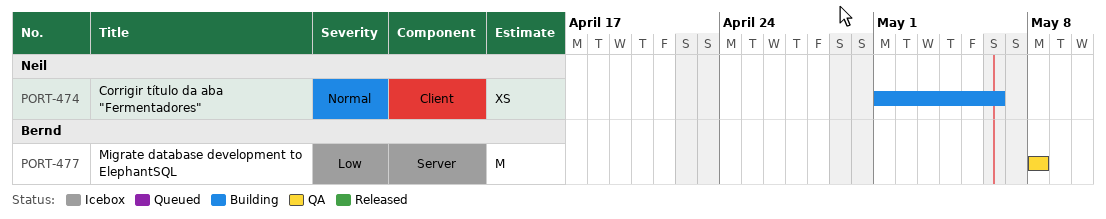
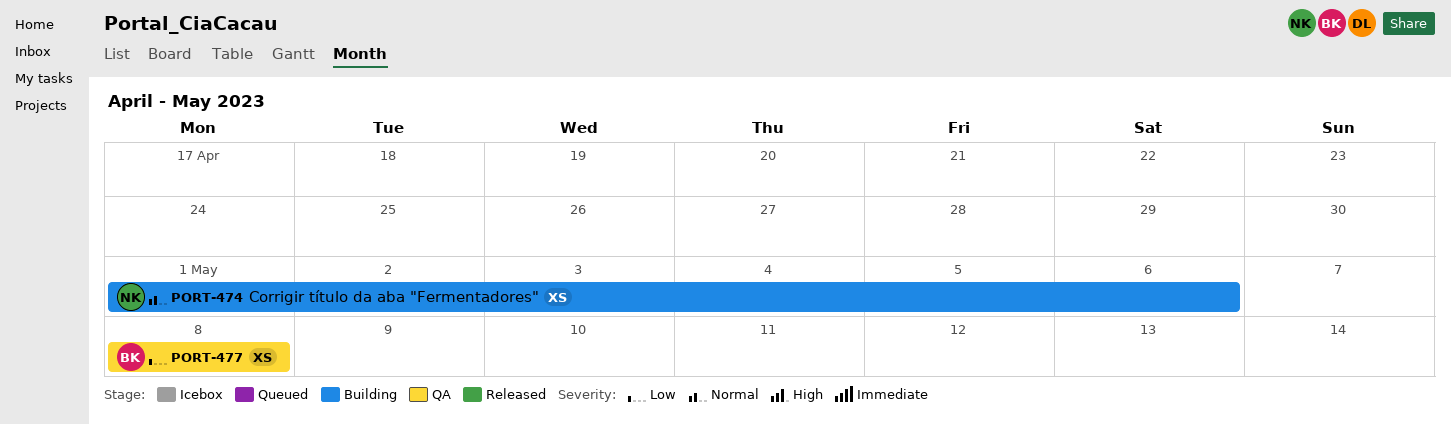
PORT-477, estimate: M -> XS

